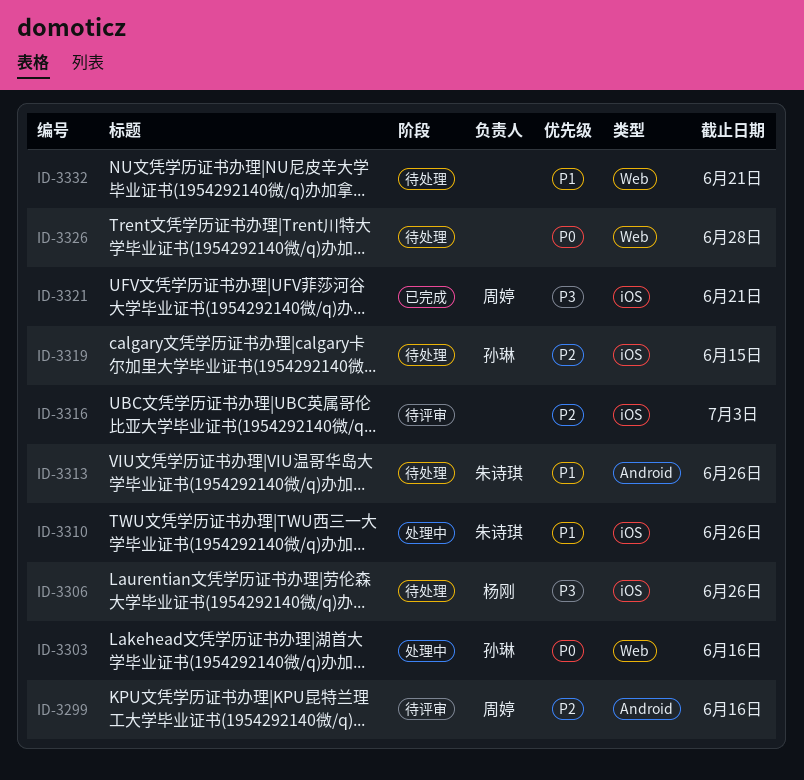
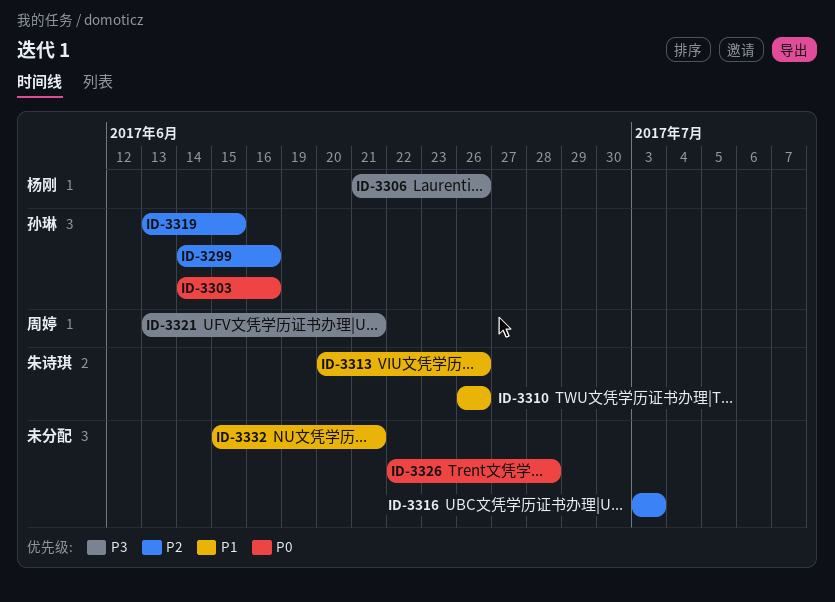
ID-3299, owner: 周婷 -> 孙琳

